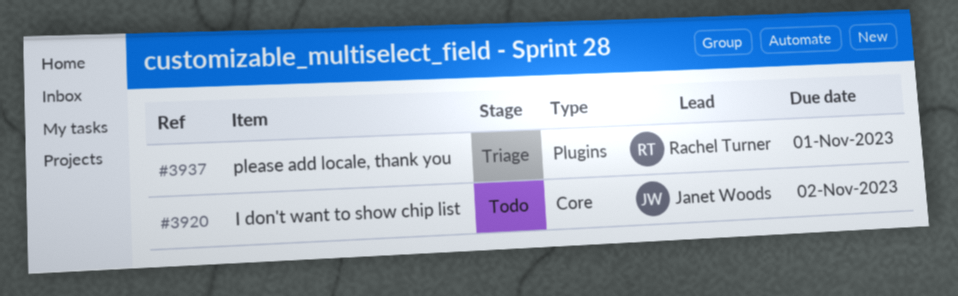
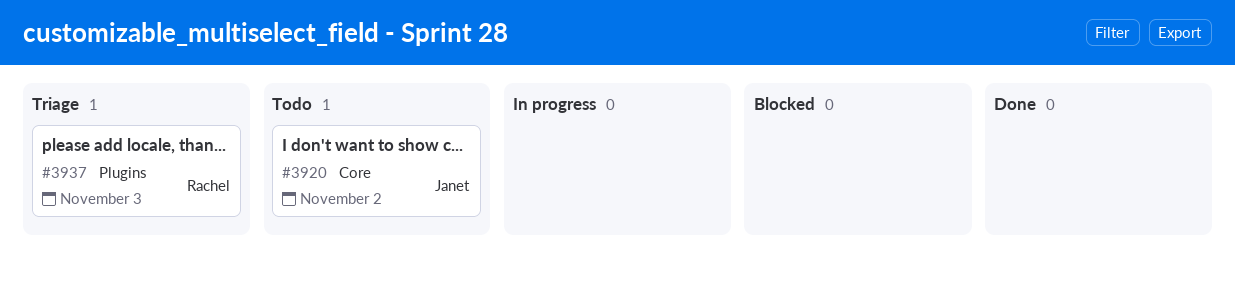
#3937, due: Nov 1 -> Nov 3

